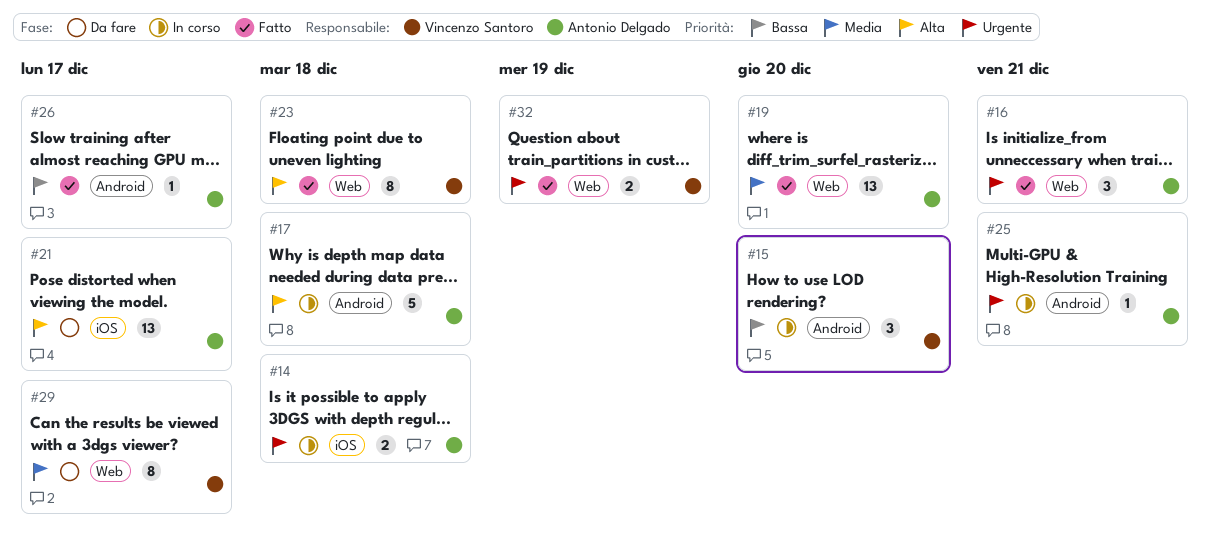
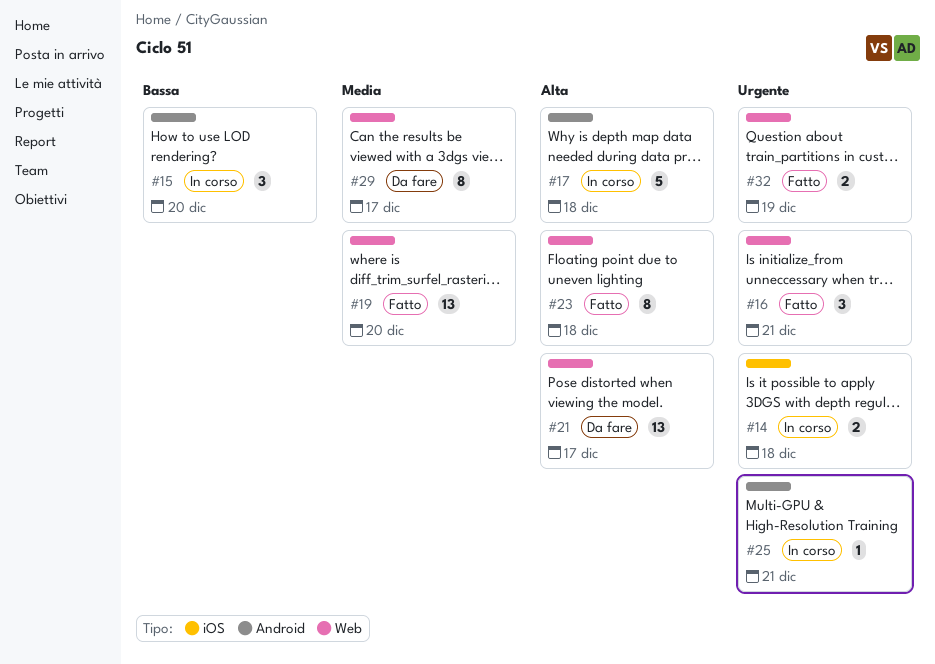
#21, label: iOS -> Web
#26: present -> none

